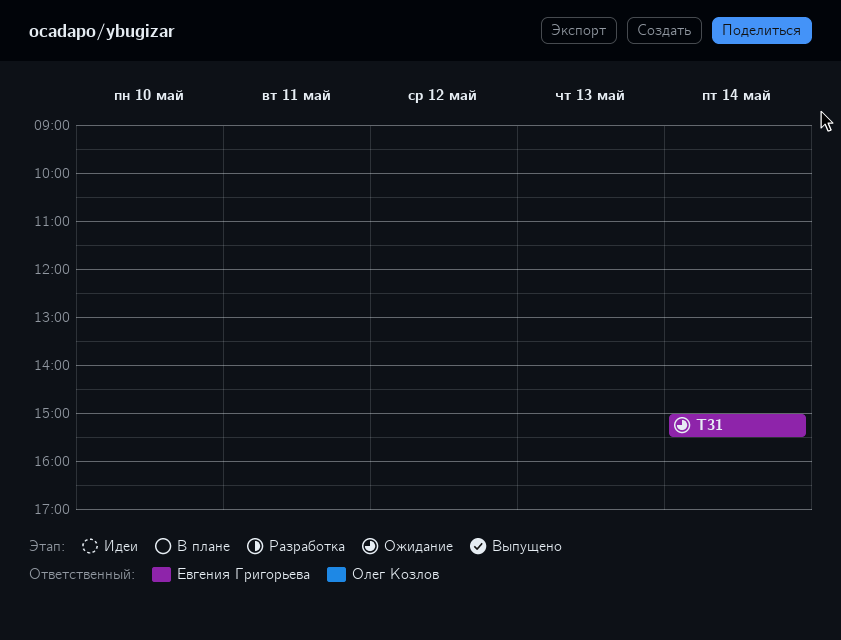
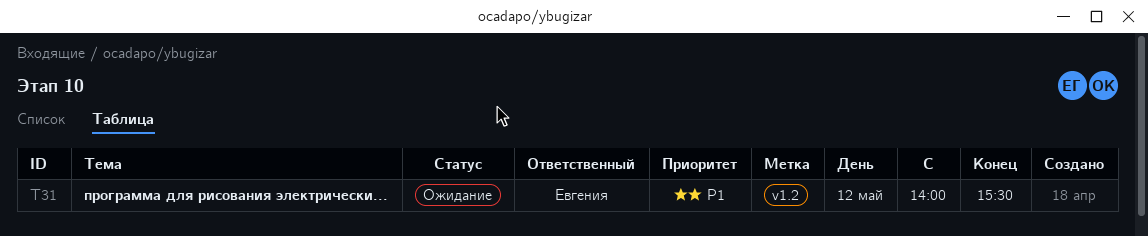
T31, day: May 14 -> May 12
T31, begins: 15:00 -> 14:00

